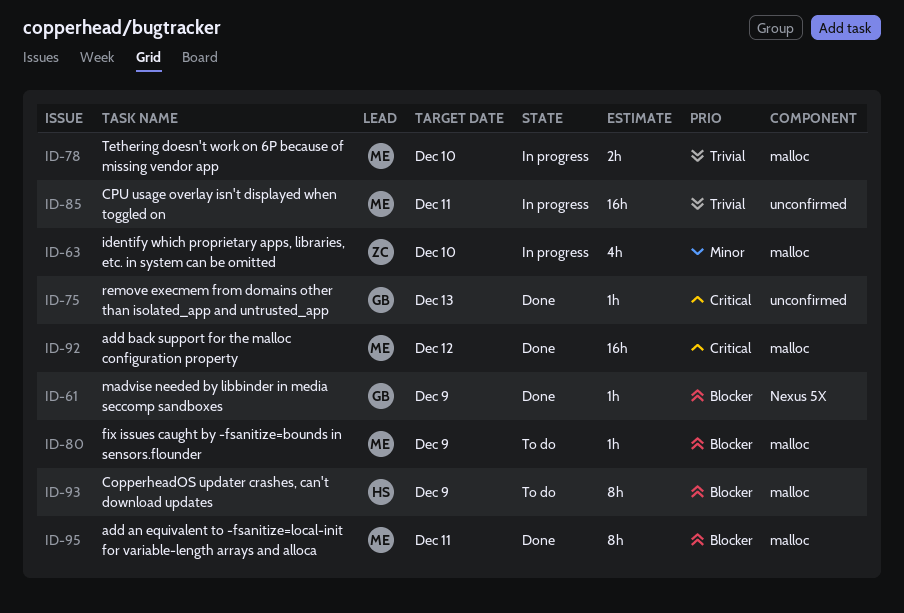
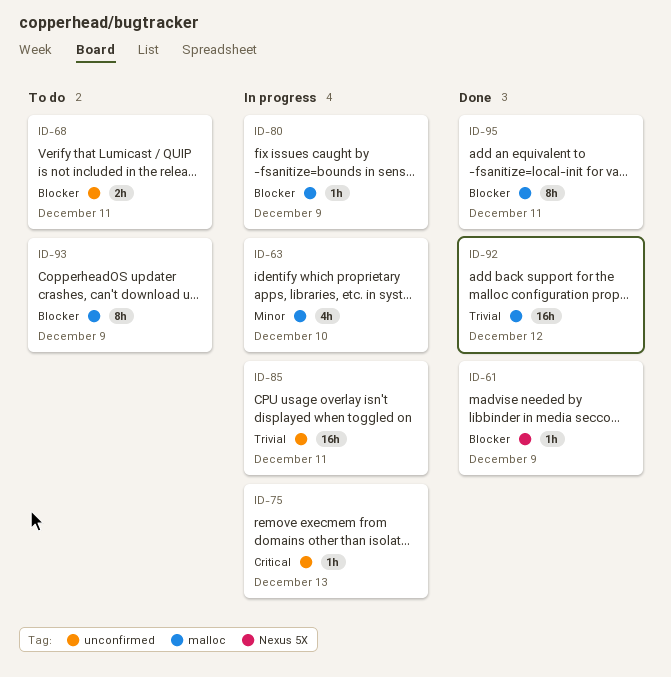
ID-68: none -> present
ID-75, status: Done -> In progress
ID-78: present -> none
ID-80, status: To do -> In progress
ID-92, priority: Critical -> Trivial

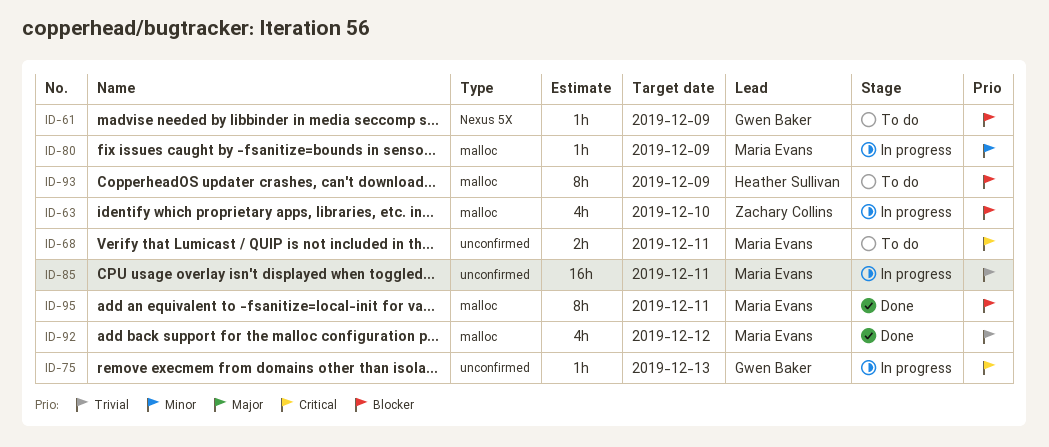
ID-61, status: Done -> To do
ID-63, priority: Minor -> Blocker
ID-68, priority: Blocker -> Critical
ID-80, priority: Blocker -> Minor
ID-92, estimate: 16h -> 4h

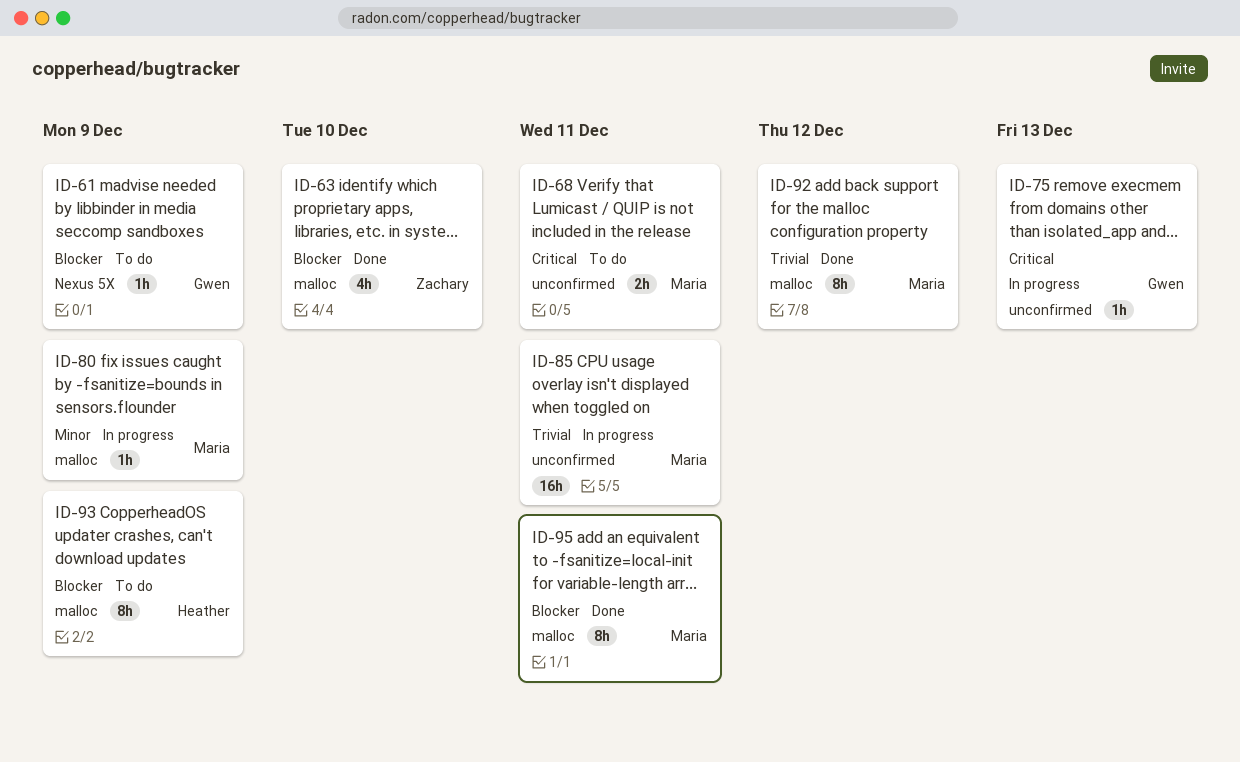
ID-63, status: In progress -> Done
ID-92, estimate: 4h -> 8h

